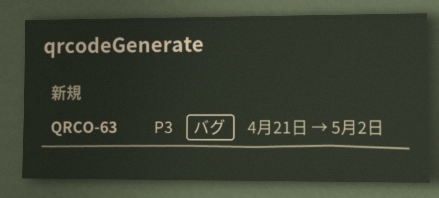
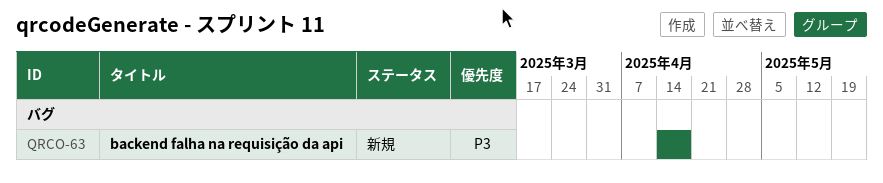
QRCO-63, start: Apr 21 -> Apr 14
QRCO-63, due: May 2 -> Apr 18

